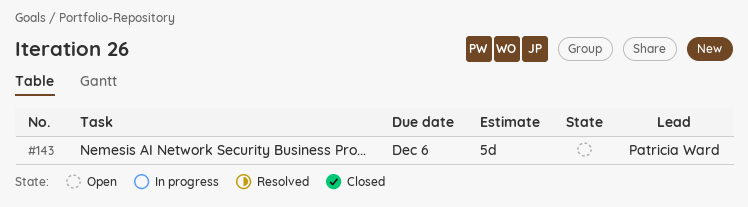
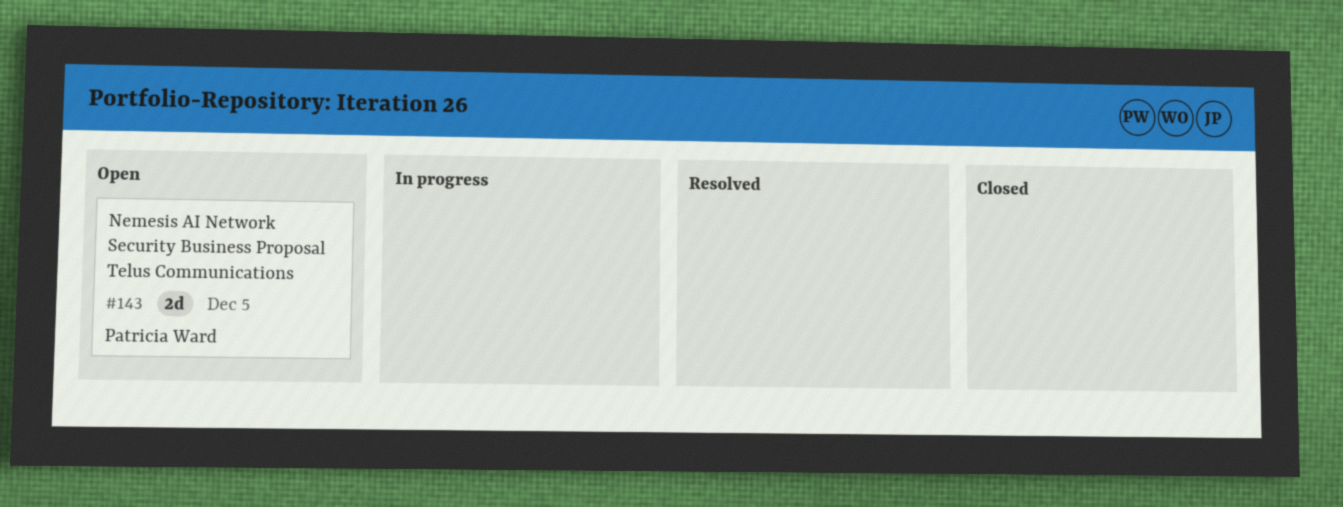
#143, estimate: 5d -> 2d
#143, due: Dec 6 -> Dec 5

